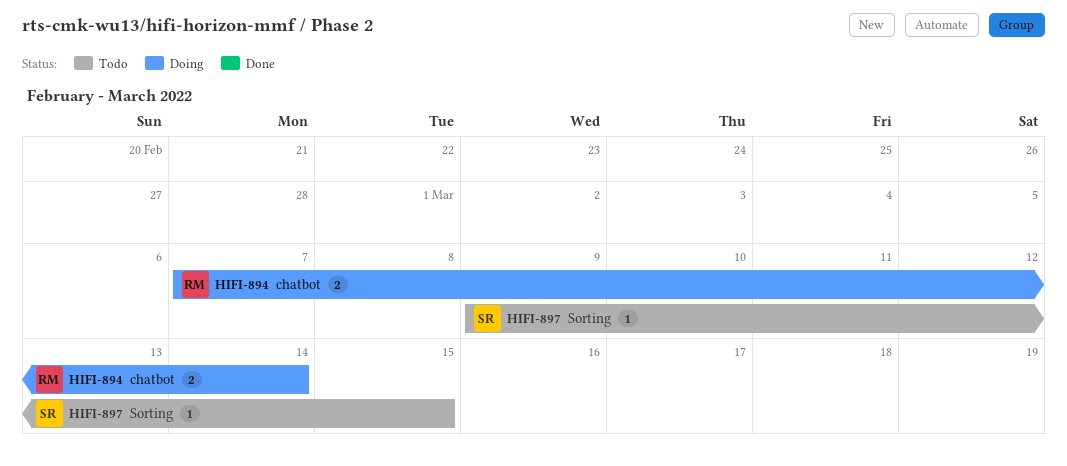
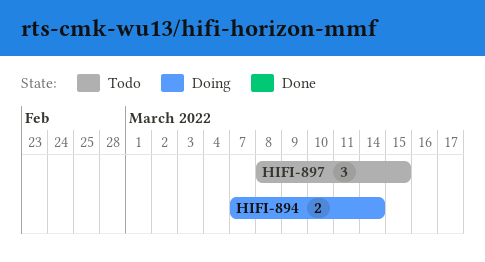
HIFI-897, estimate: 1 -> 3
HIFI-897, start: Mar 9 -> Mar 8

